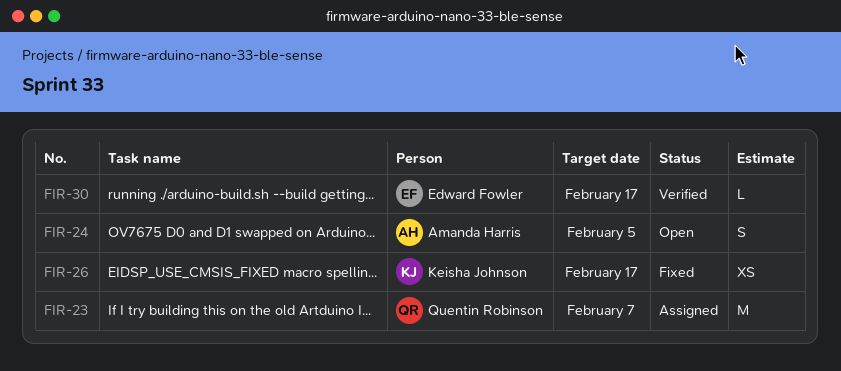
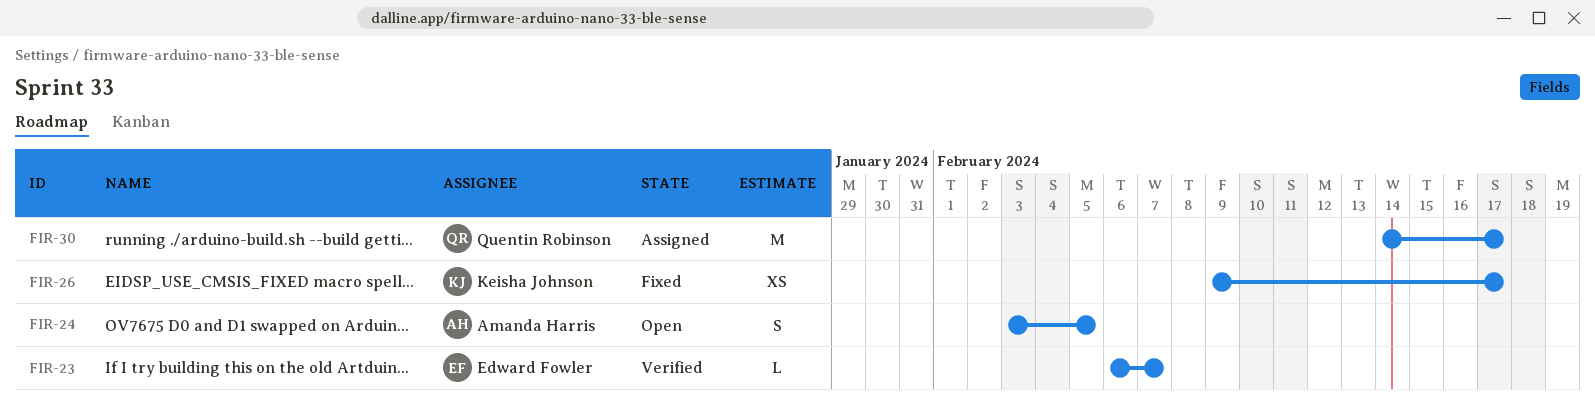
FIR-23, status: Assigned -> Verified
FIR-23, owner: Quentin Robinson -> Edward Fowler
FIR-23, estimate: M -> L
FIR-30, status: Verified -> Assigned
FIR-30, owner: Edward Fowler -> Quentin Robinson
FIR-30, estimate: L -> M

